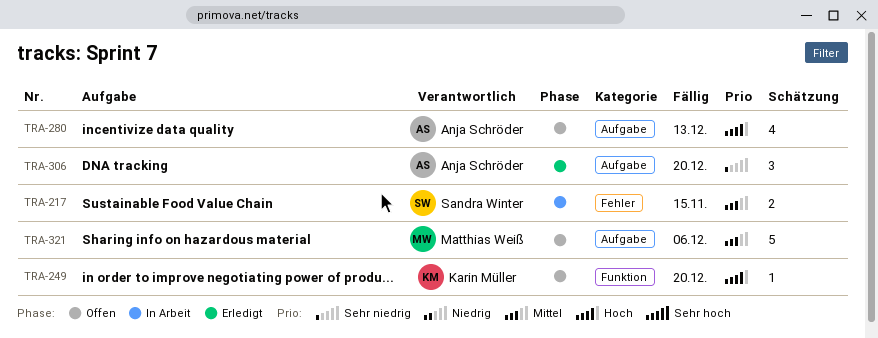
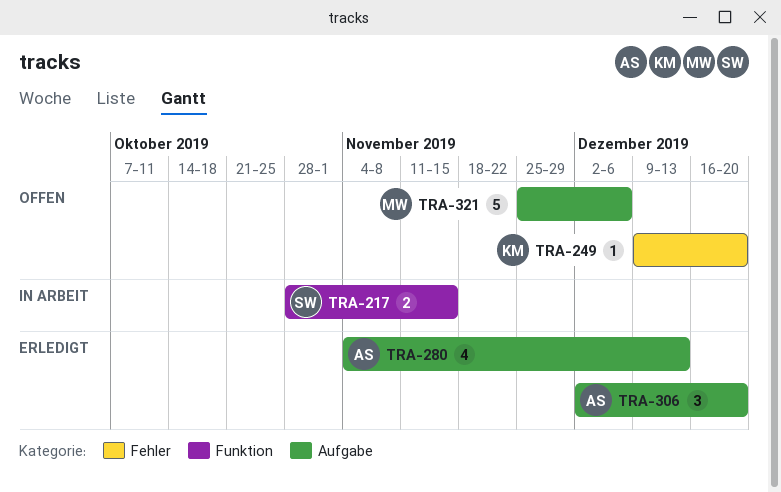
TRA-217, label: Fehler -> Funktion
TRA-249, label: Funktion -> Fehler
TRA-280, status: Offen -> Erledigt

